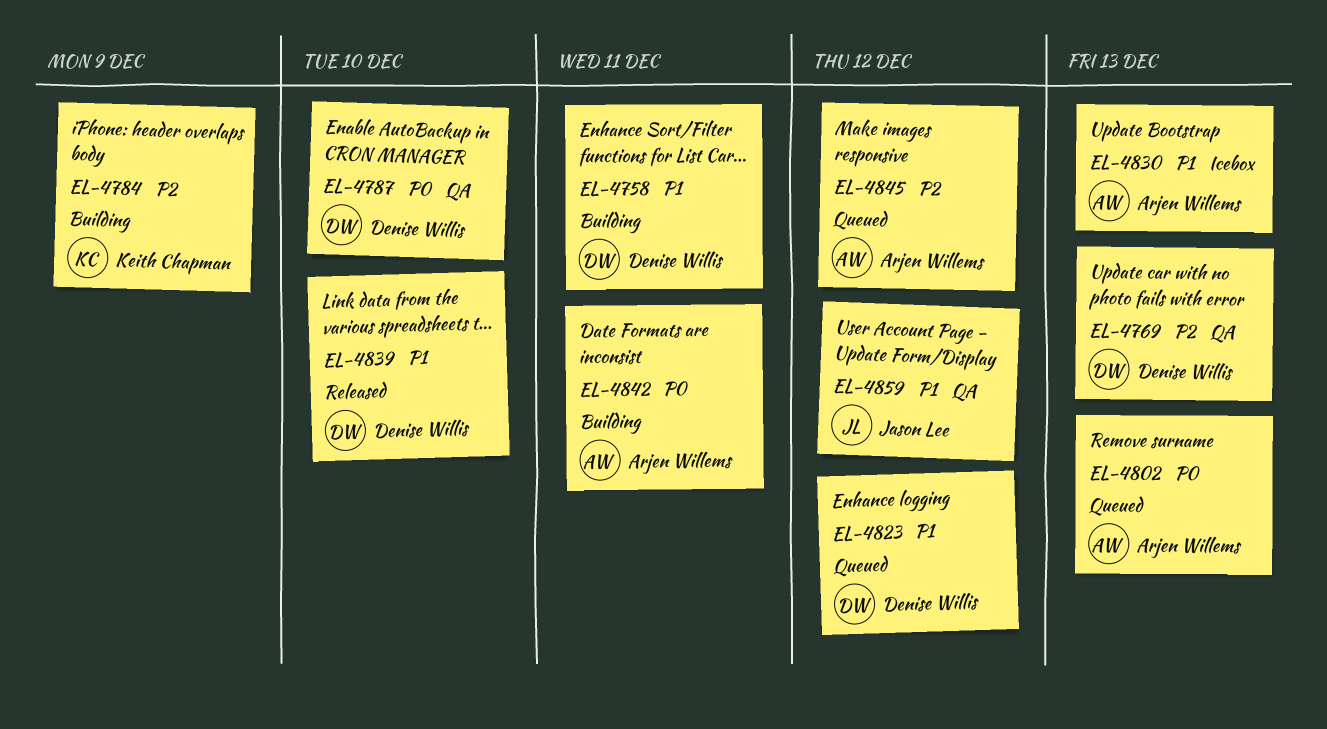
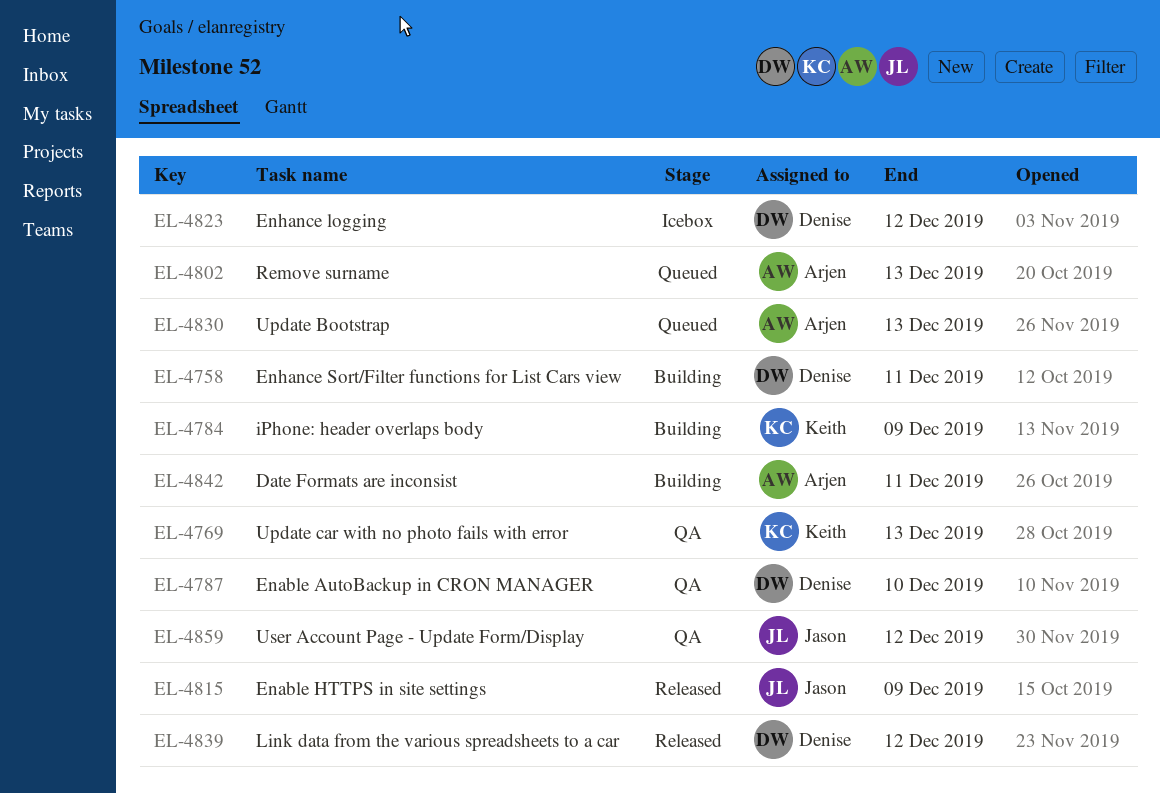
EL-4769, owner: Denise Willis -> Keith Chapman
EL-4815: none -> present
EL-4823, status: Queued -> Icebox
EL-4830, status: Icebox -> Queued
EL-4839, due: Dec 10 -> Dec 12
EL-4845: present -> none

